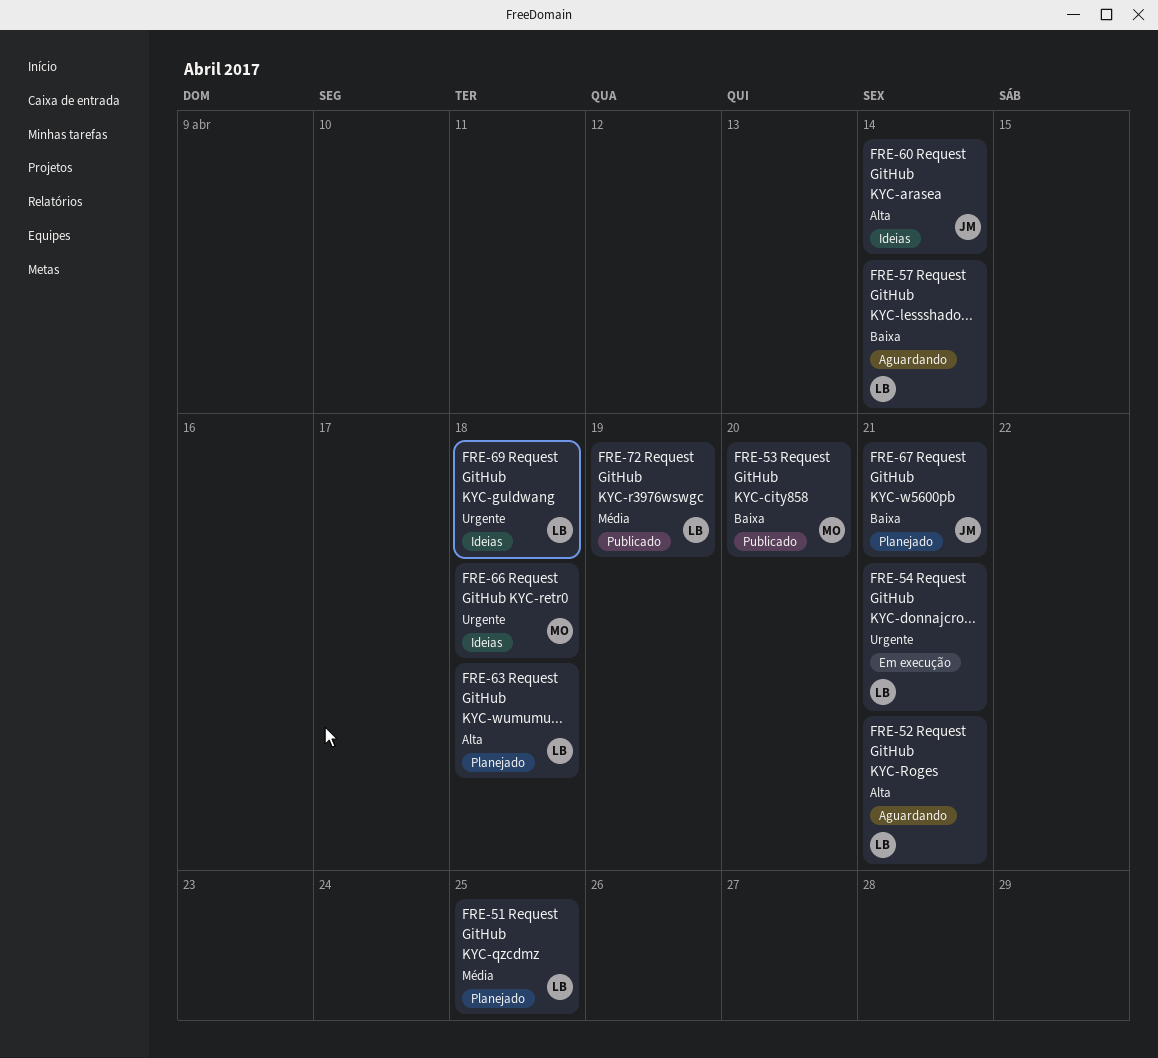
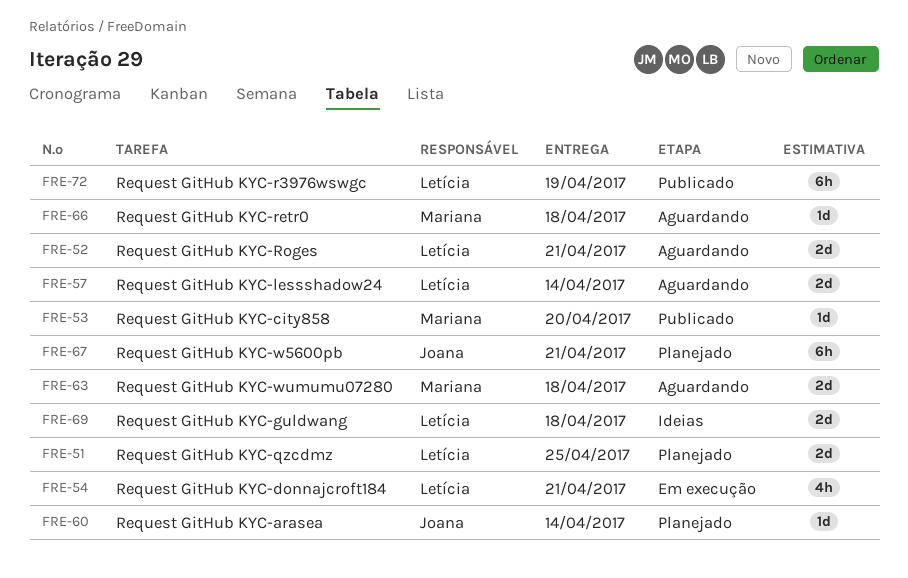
FRE-60, status: Ideias -> Planejado
FRE-63, status: Planejado -> Aguardando
FRE-63, owner: Letícia -> Mariana
FRE-66, status: Ideias -> Aguardando

